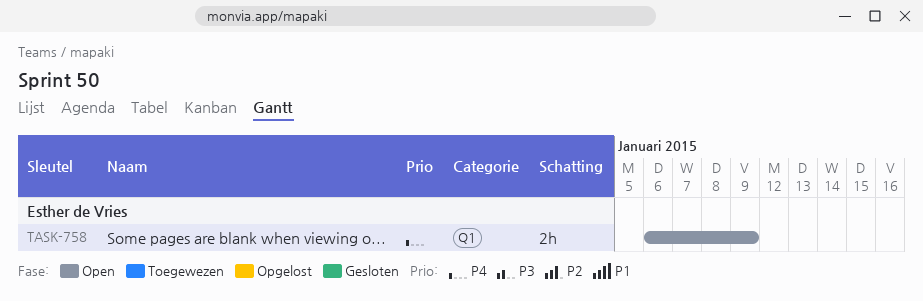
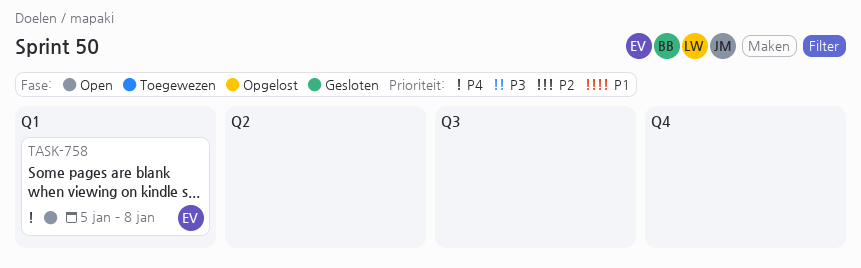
TASK-758, start: Jan 6 -> Jan 5
TASK-758, due: Jan 9 -> Jan 8

